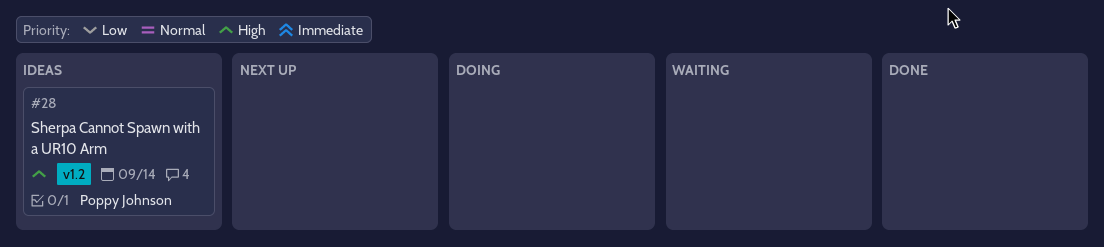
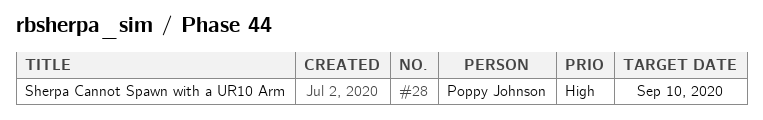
#28, due: Sep 14 -> Sep 10

